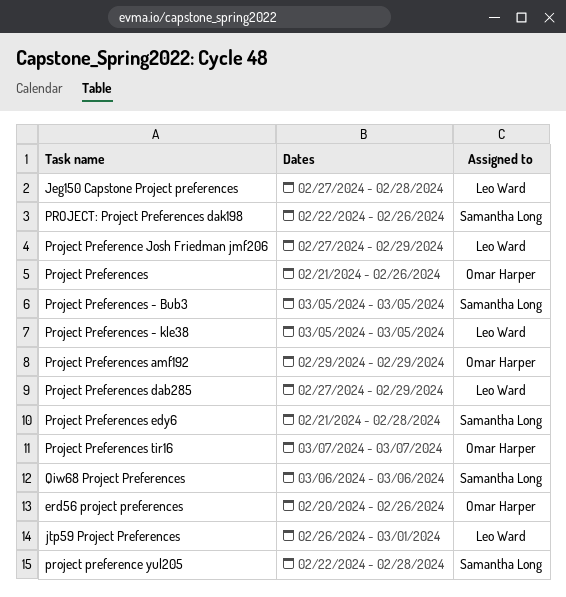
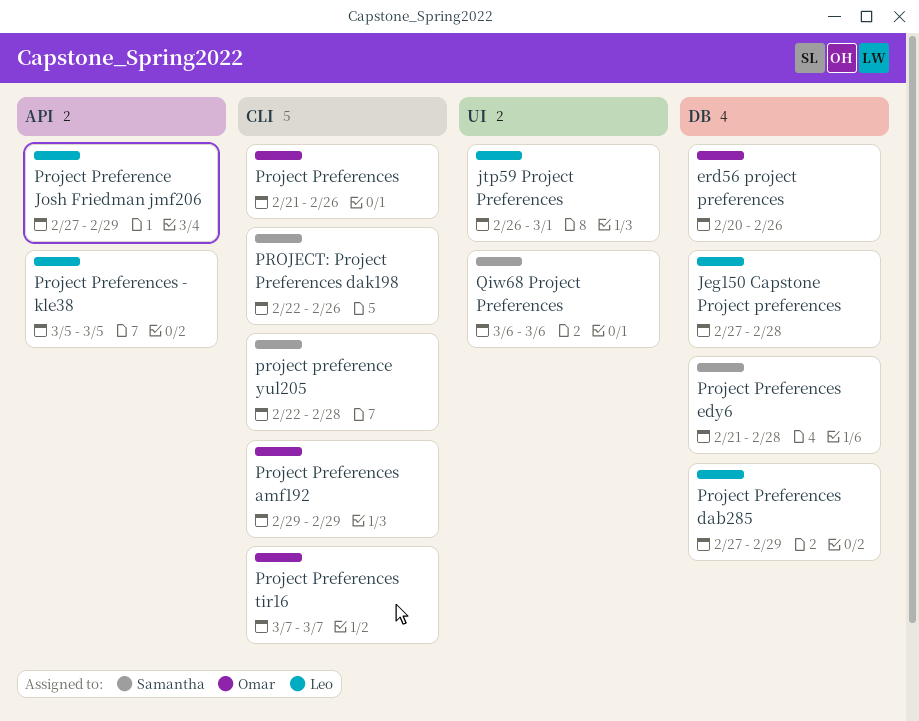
Project Preferences - Bub3: present -> none

